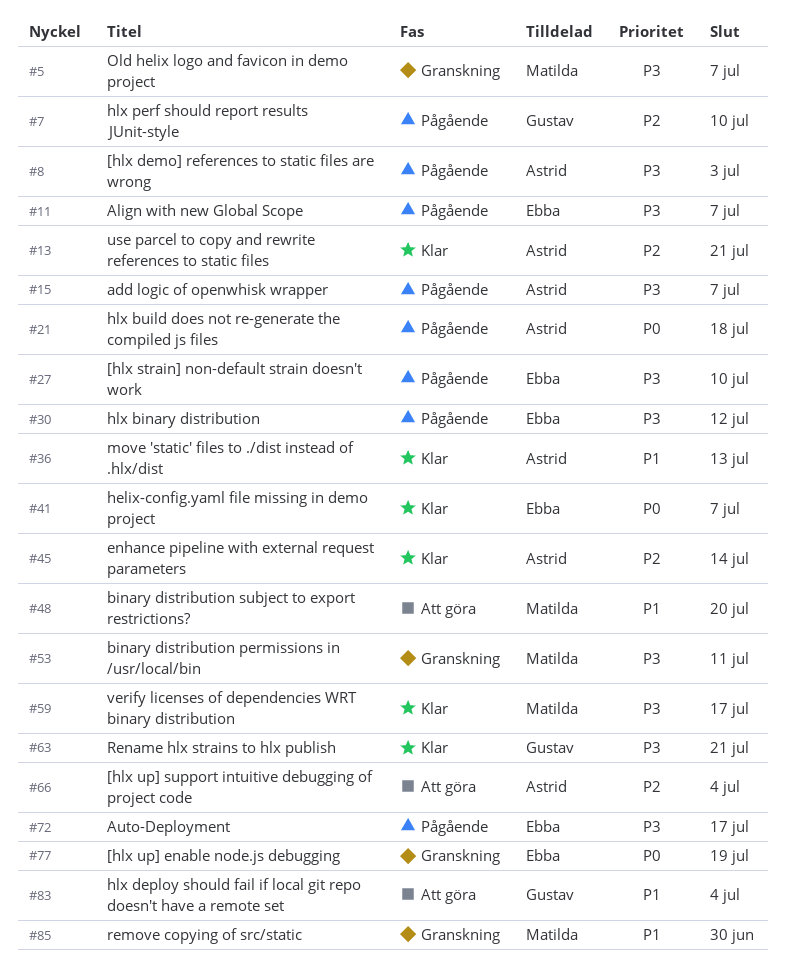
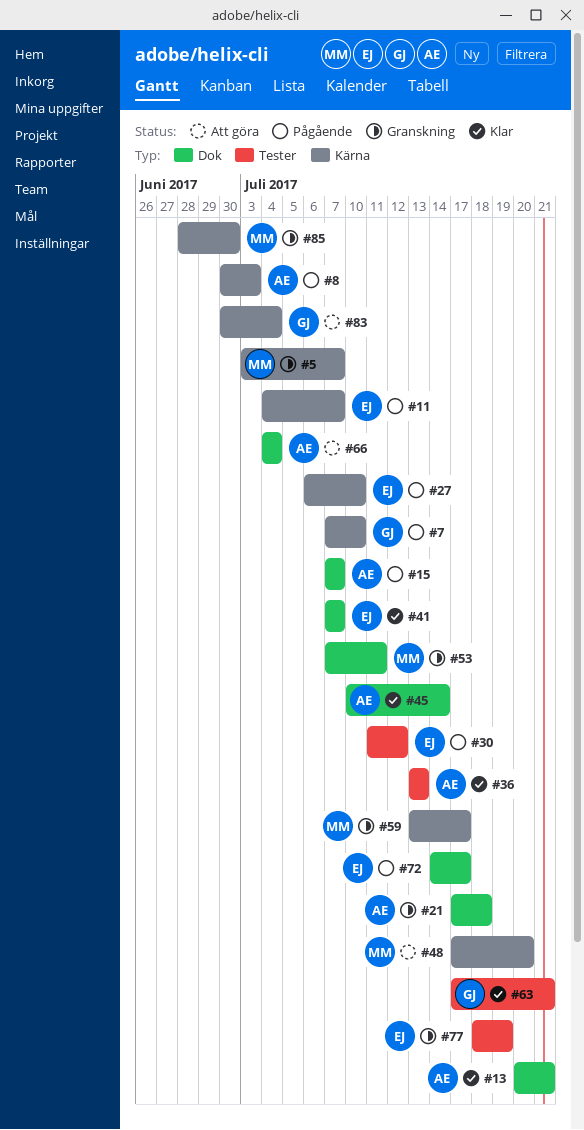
#21, status: Pågående -> Granskning
#59, status: Klar -> Granskning

